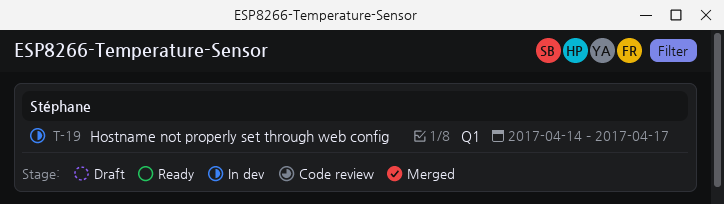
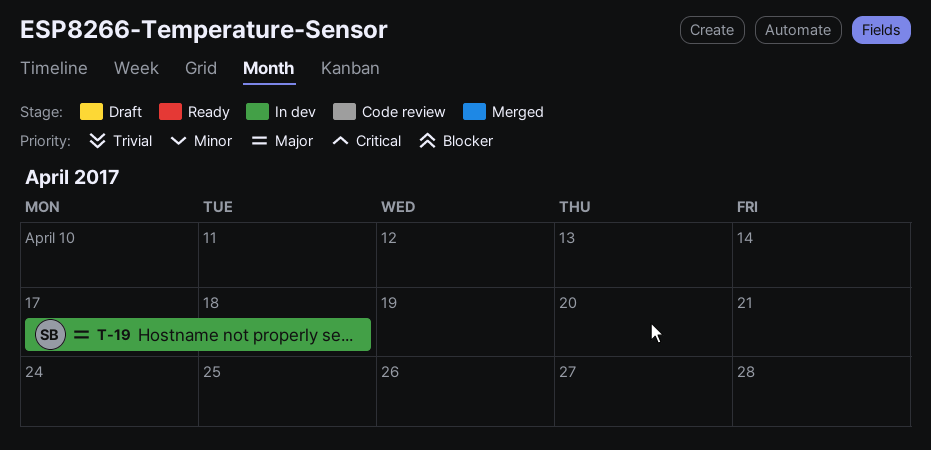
T-19, start: Apr 14 -> Apr 17
T-19, due: Apr 17 -> Apr 18

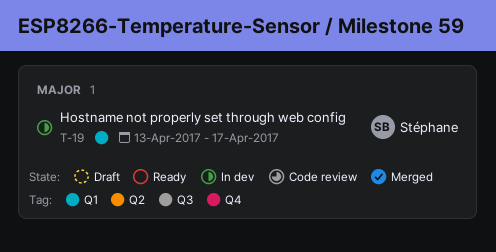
T-19, start: Apr 17 -> Apr 13
T-19, due: Apr 18 -> Apr 17

